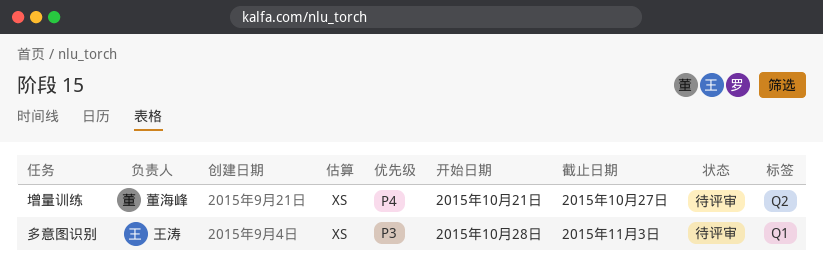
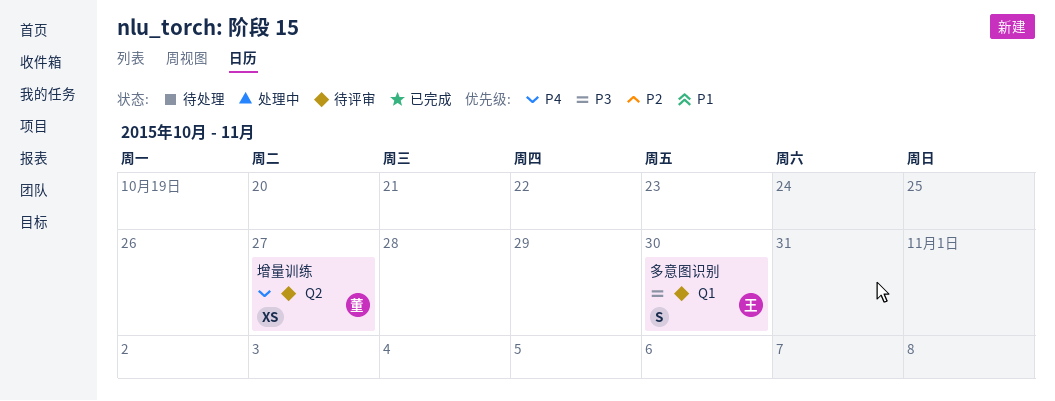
多意图识别, estimate: XS -> S
多意图识别, due: Nov 3 -> Oct 30

